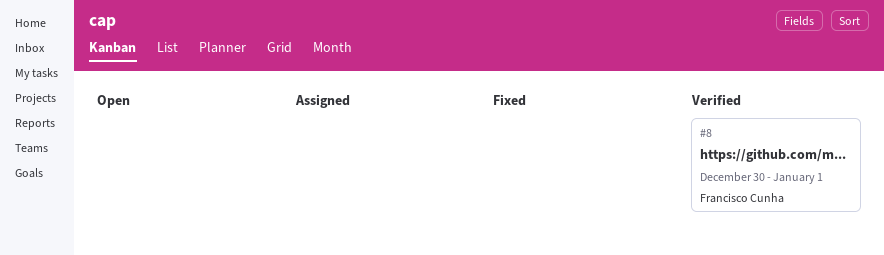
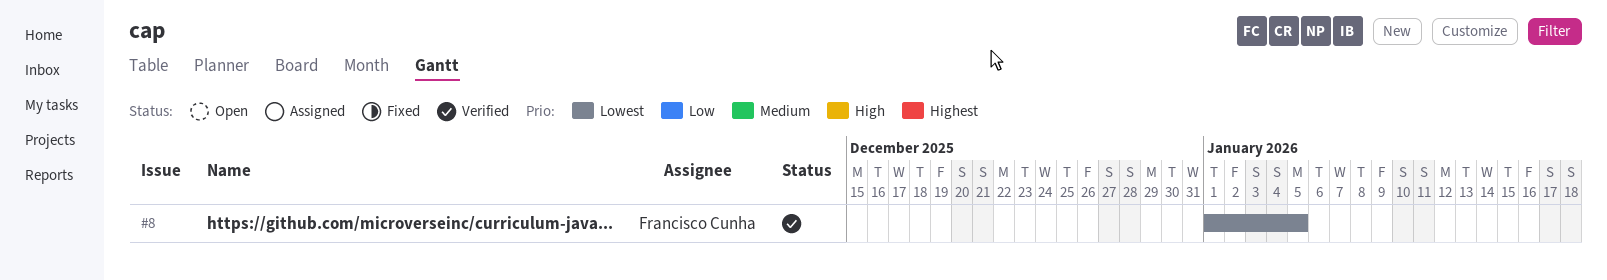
#8, start: Dec 30 -> Jan 1
#8, due: Jan 1 -> Jan 5

